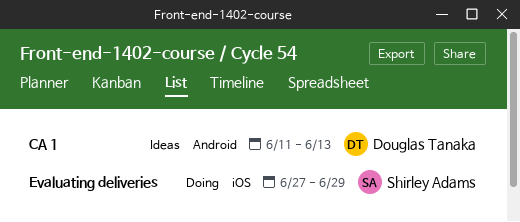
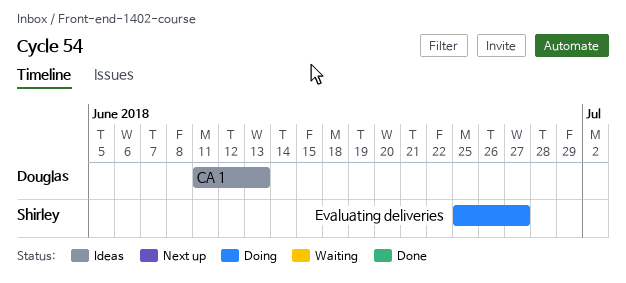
Evaluating deliveries, start: Jun 27 -> Jun 25
Evaluating deliveries, due: Jun 29 -> Jun 27

